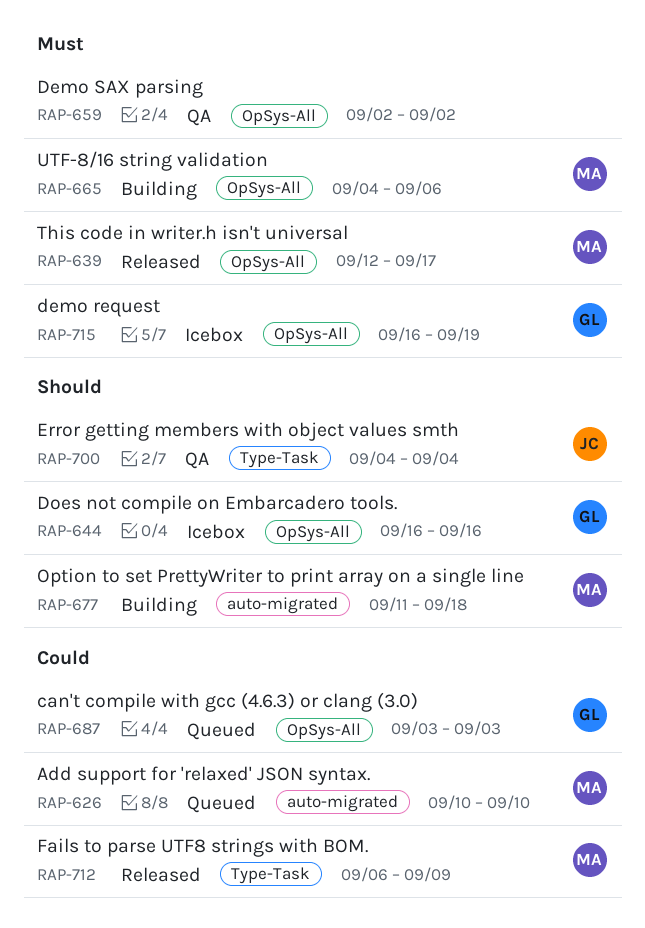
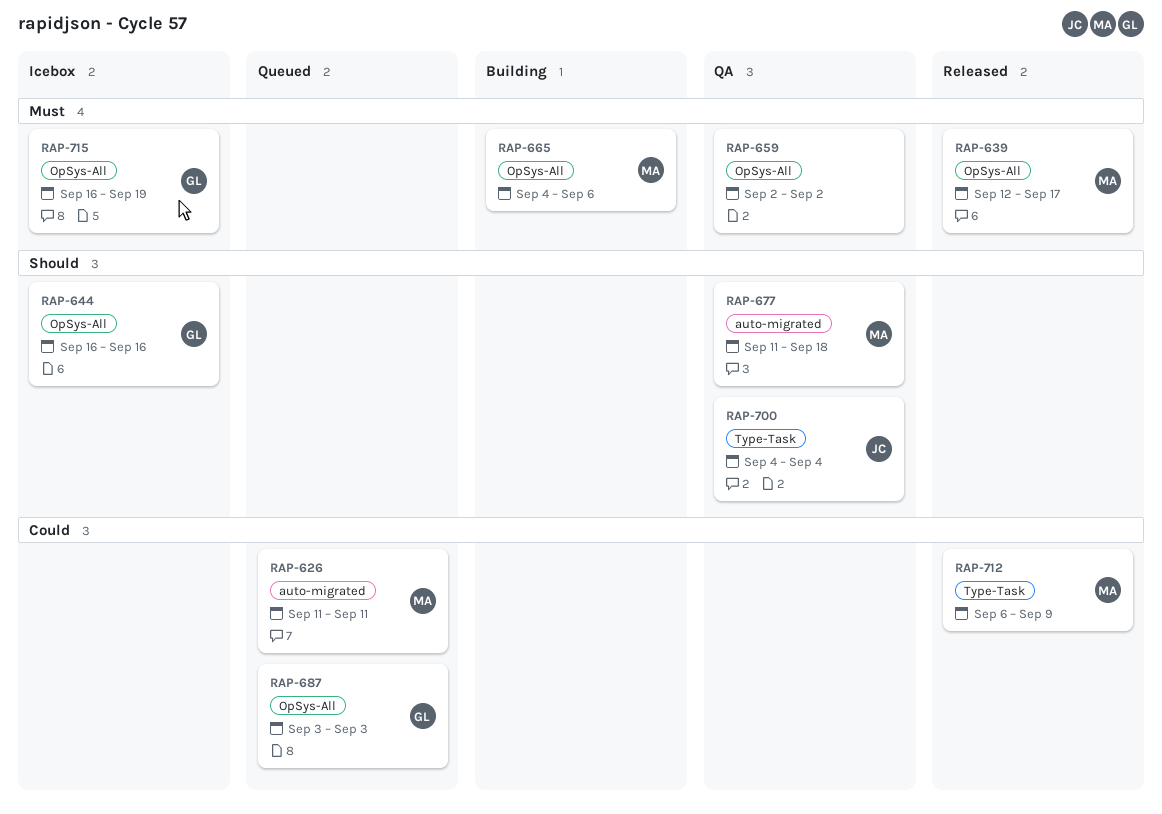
RAP-626, start: Sep 10 -> Sep 11
RAP-626, due: Sep 10 -> Sep 11
RAP-677, status: Building -> QA

